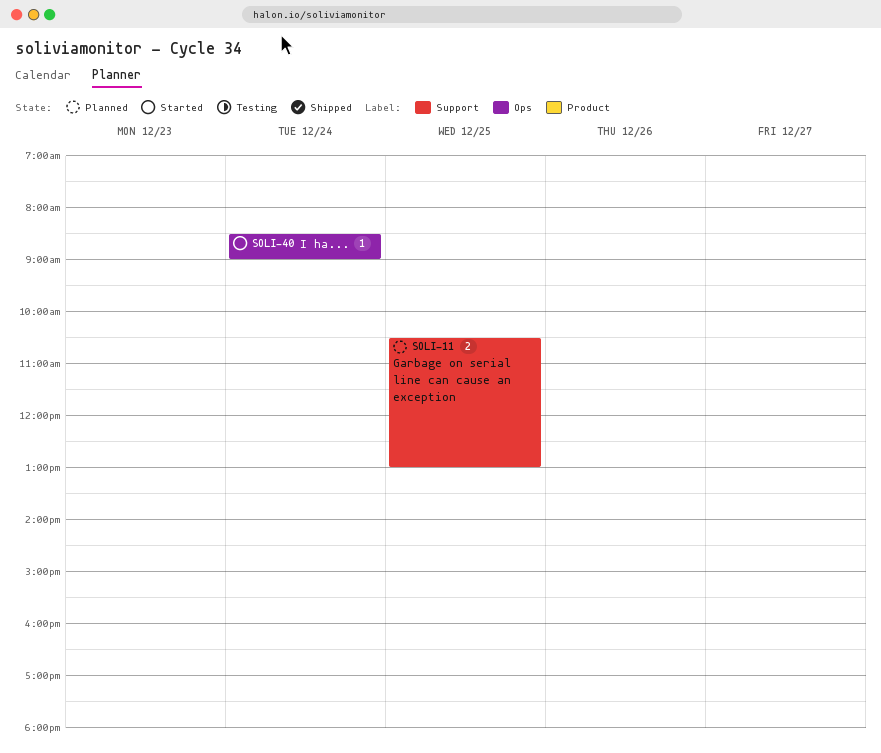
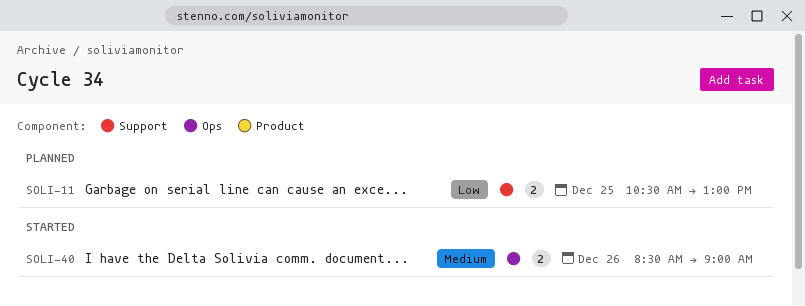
SOLI-40, estimate: 1 -> 2
SOLI-40, day: Dec 24 -> Dec 26

